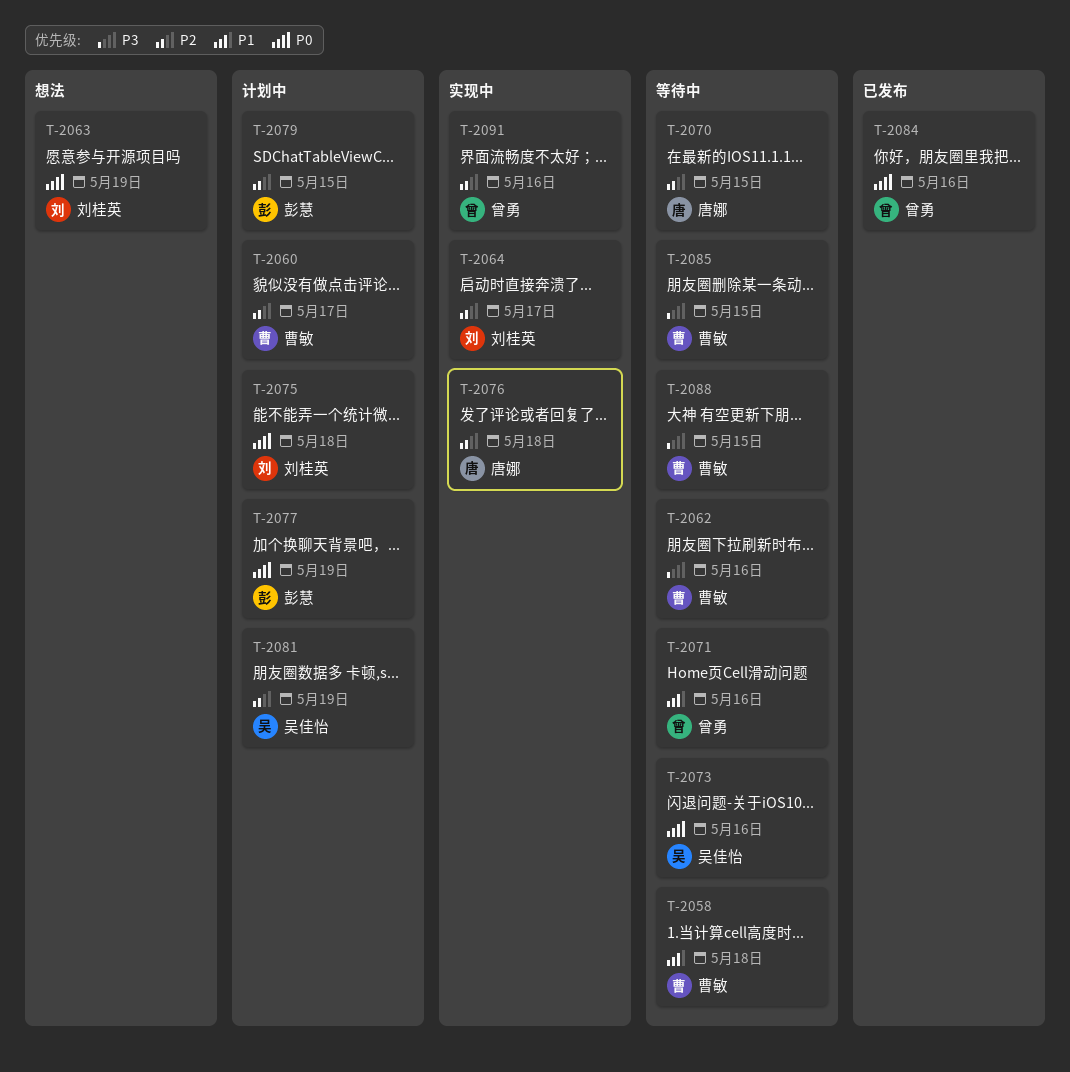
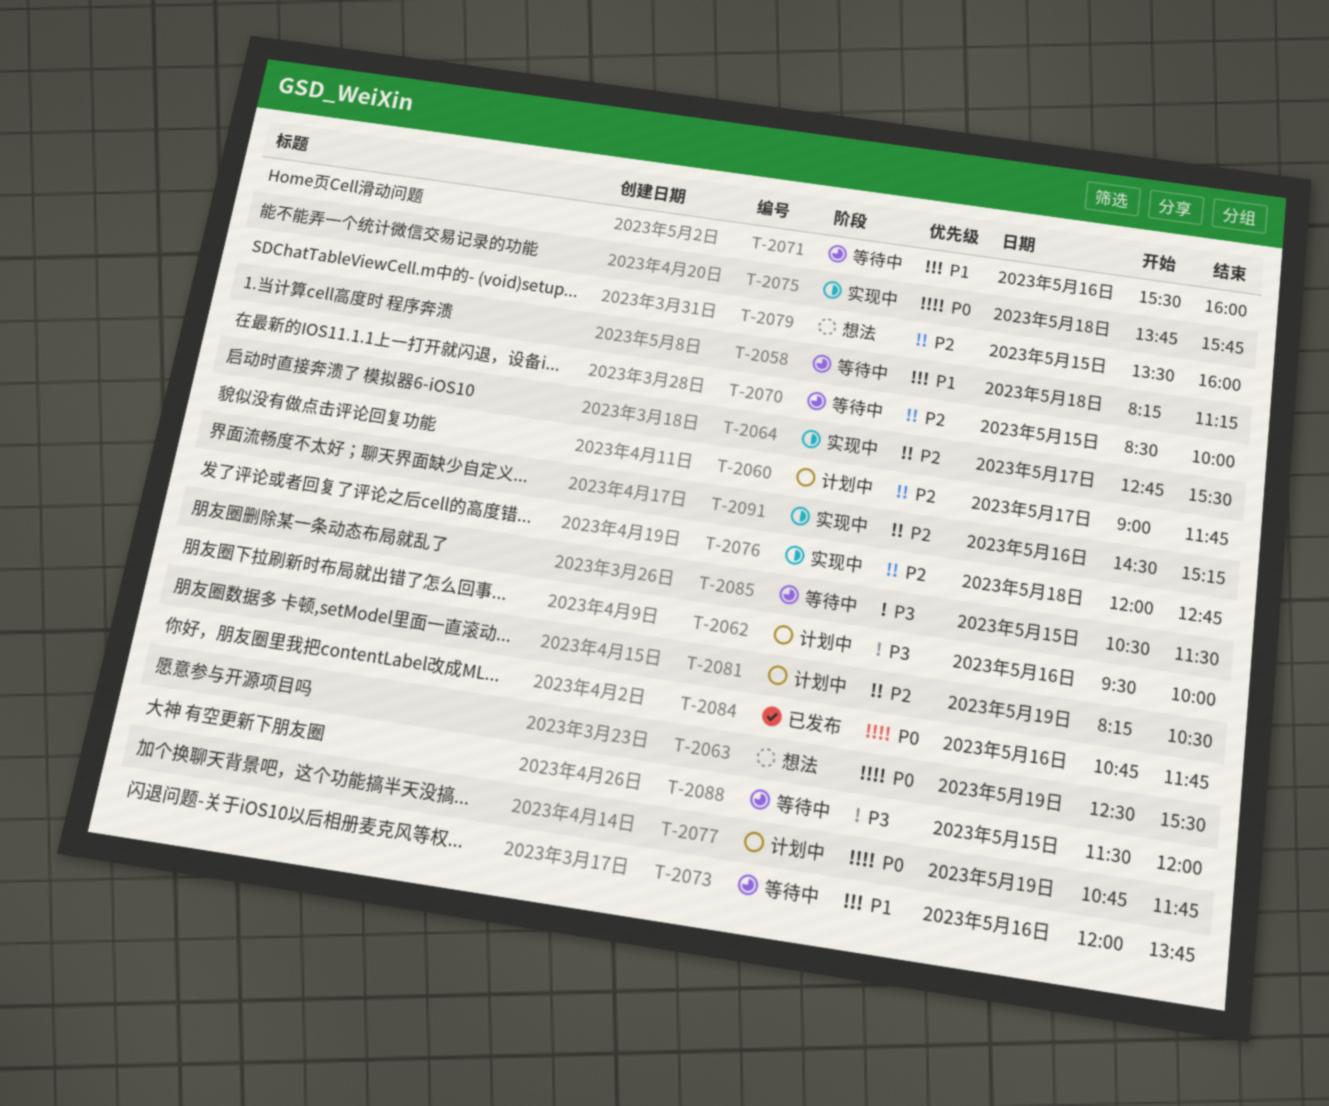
T-2062, status: 等待中 -> 计划中
T-2073, priority: P0 -> P1
T-2075, status: 计划中 -> 实现中
T-2079, status: 计划中 -> 想法

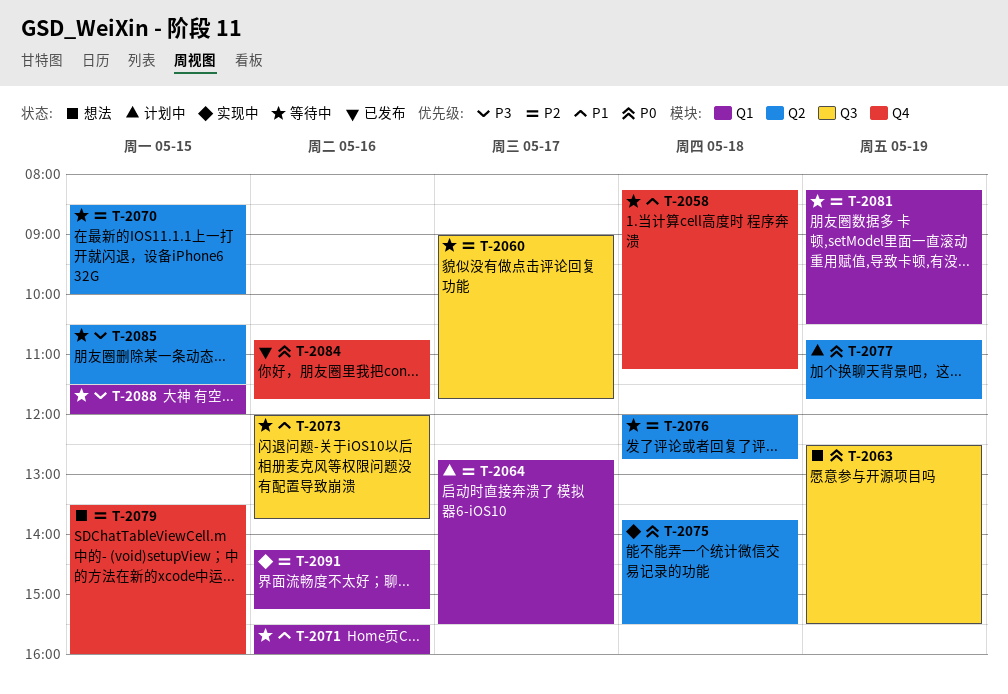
T-2060, status: 计划中 -> 等待中
T-2062: present -> none
T-2064, status: 实现中 -> 计划中
T-2075, ends: 15:45 -> 15:30
T-2076, status: 实现中 -> 等待中
T-2081, status: 计划中 -> 等待中
T-2091, begins: 14:30 -> 14:15

